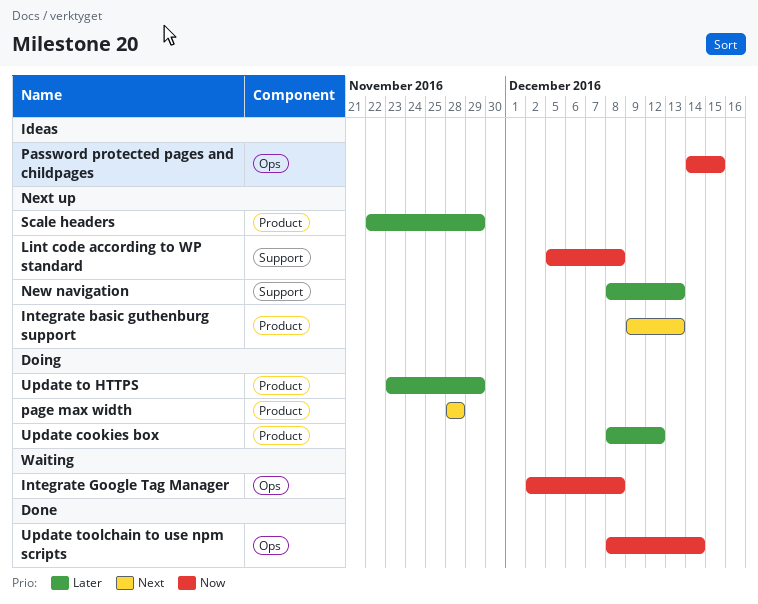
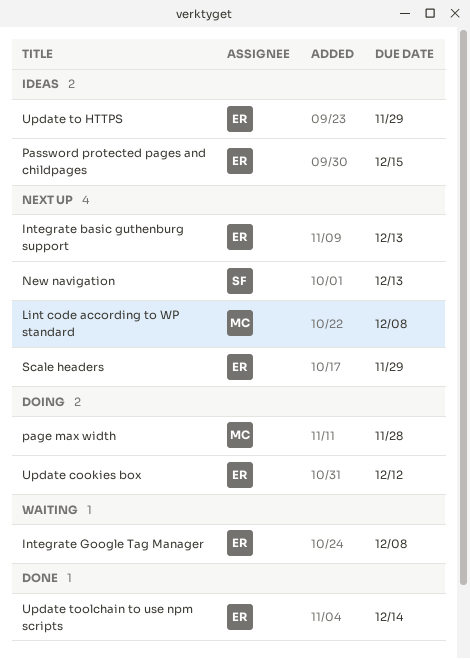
Update to HTTPS, status: Doing -> Ideas

